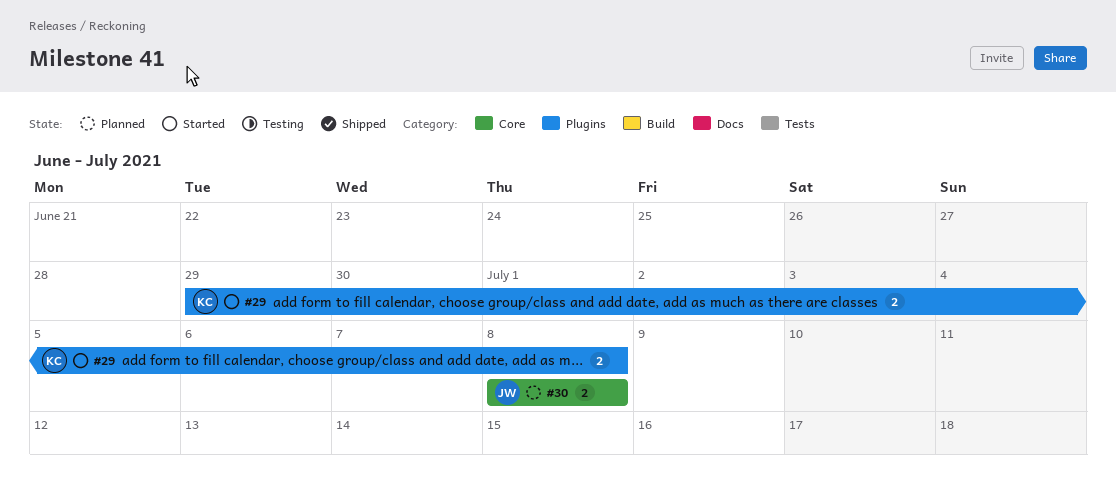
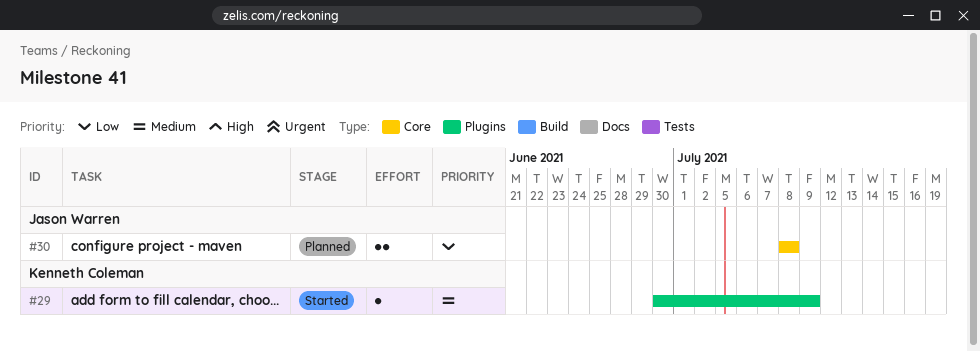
#29, estimate: 2 -> 1
#29, start: Jun 29 -> Jun 30
#29, due: Jul 8 -> Jul 9

